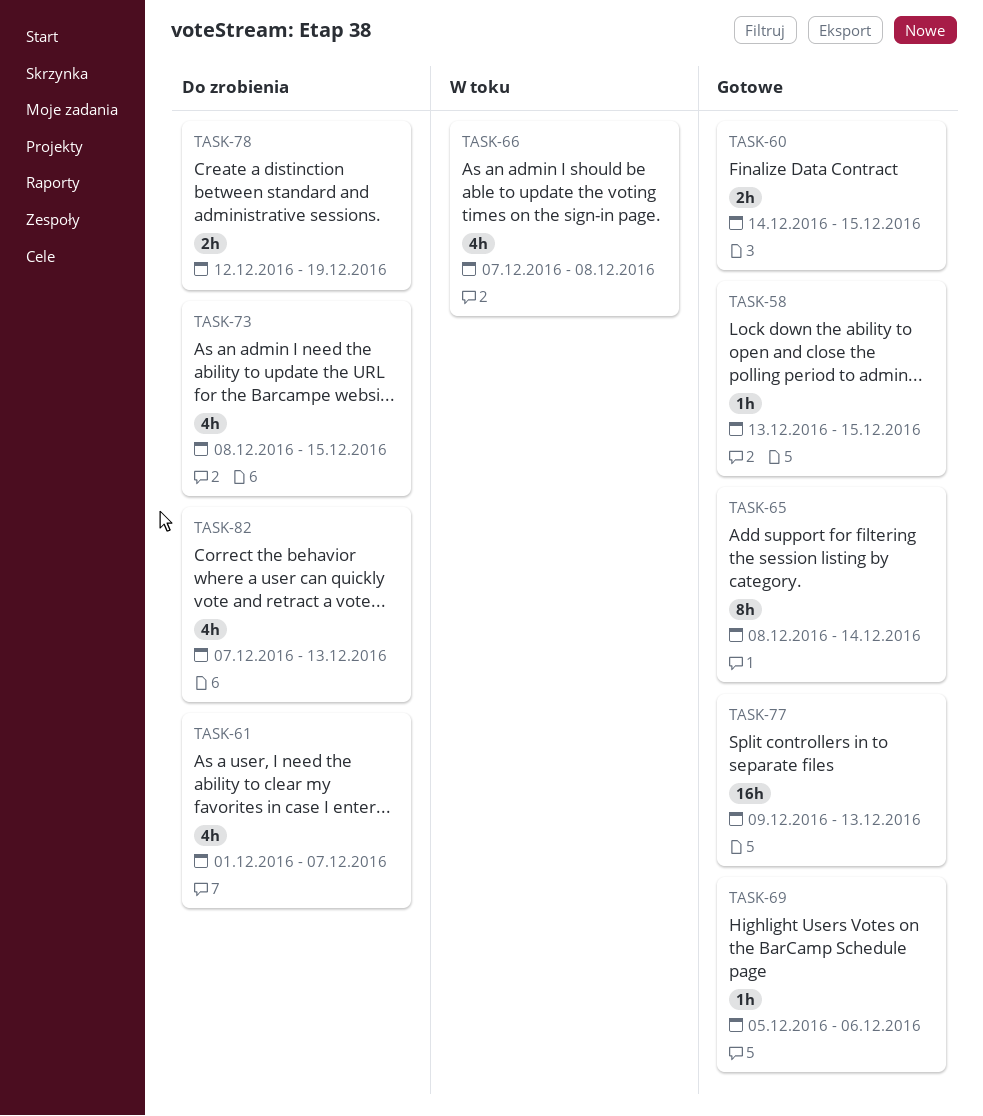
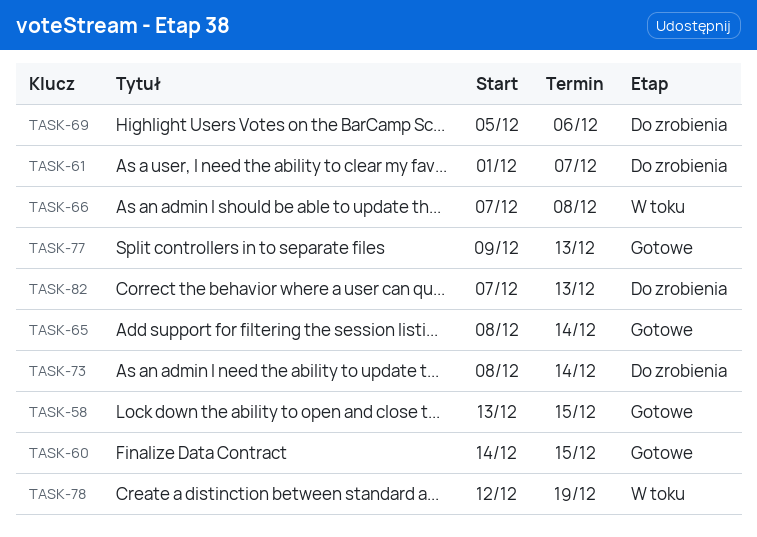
TASK-69, status: Gotowe -> Do zrobienia
TASK-73, due: Dec 15 -> Dec 14
TASK-78, status: Do zrobienia -> W toku

